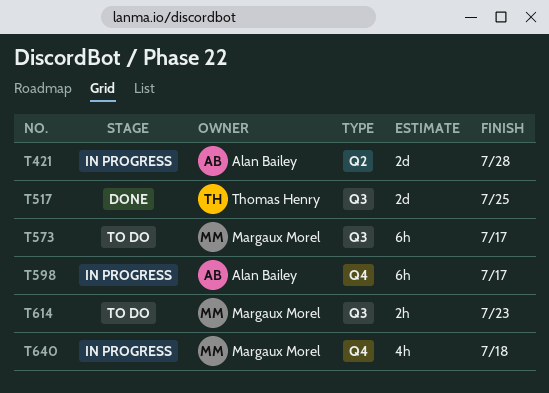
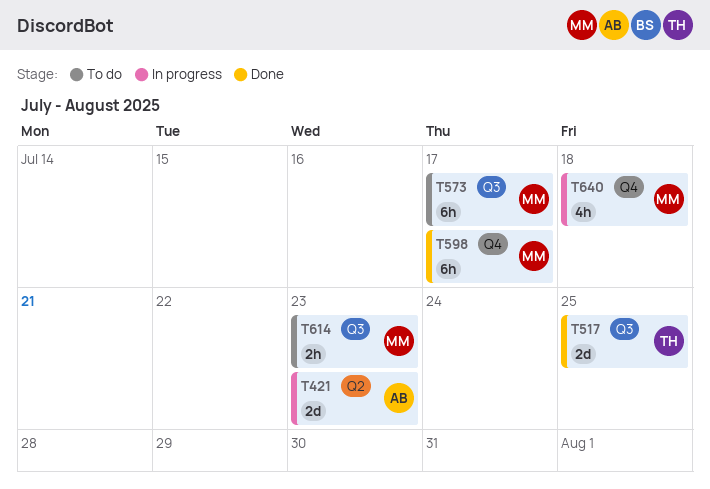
T421, due: Jul 28 -> Jul 23
T598, status: In progress -> Done
T598, owner: Alan Bailey -> Margaux Morel

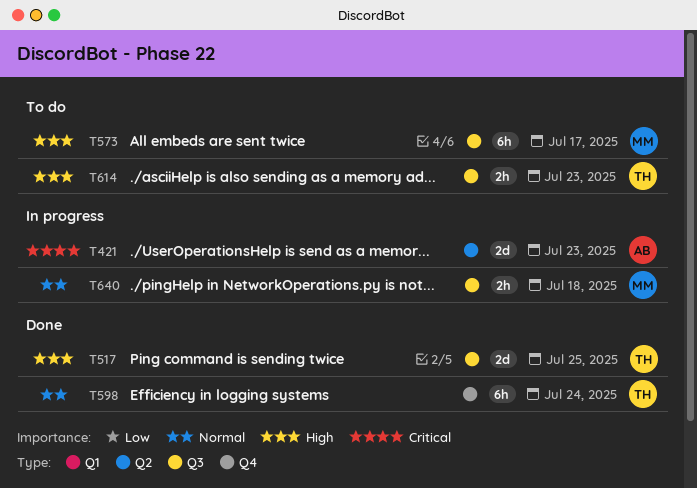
T598, owner: MM -> TH
T598, due: Jul 17 -> Jul 24
T614, owner: MM -> TH
T640, label: Q4 -> Q3
T640, estimate: 4h -> 2h

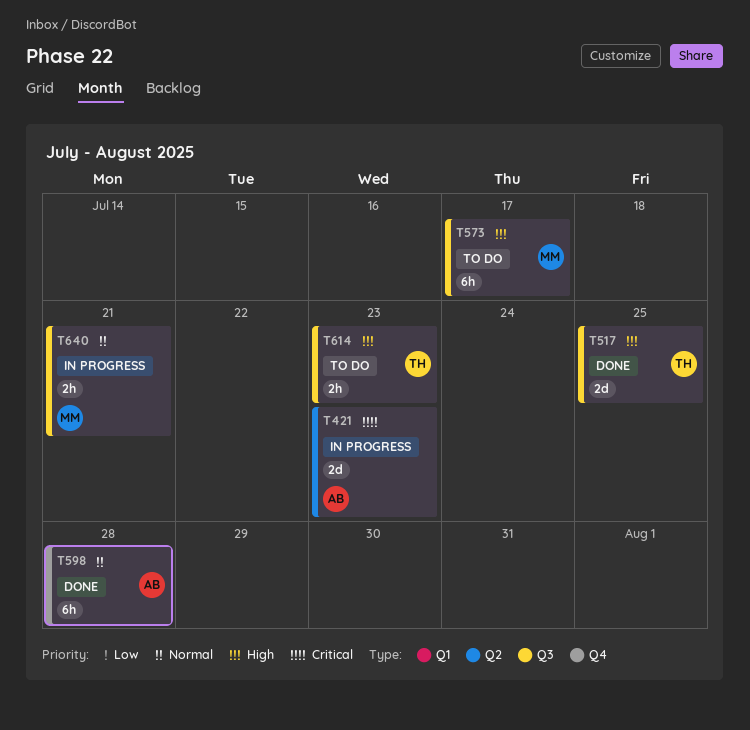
T598, owner: TH -> AB
T598, due: Jul 24 -> Jul 28
T640, due: Jul 18 -> Jul 21

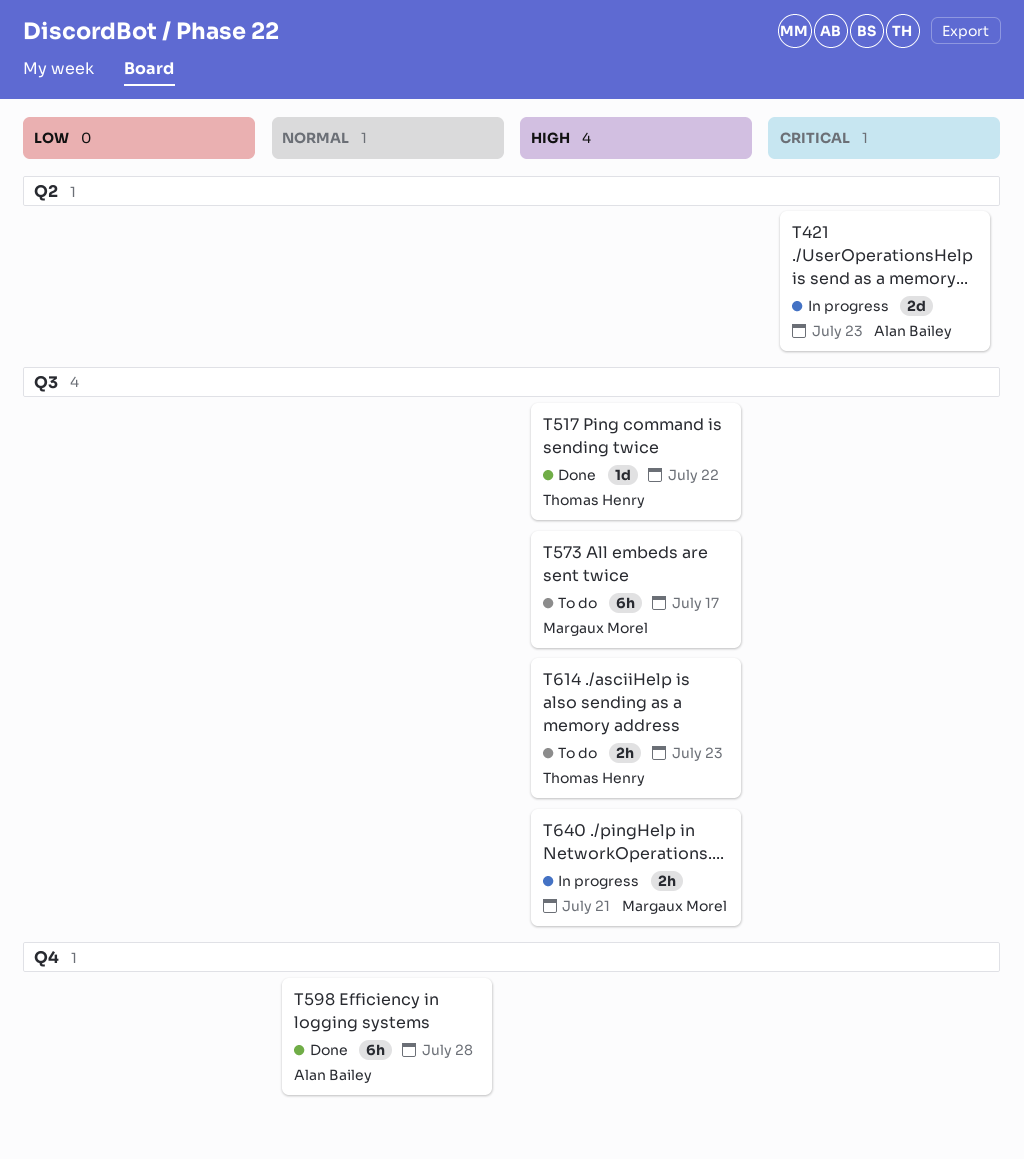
T517, estimate: 2d -> 1d
T517, due: Jul 25 -> Jul 22
T640, priority: Normal -> High

